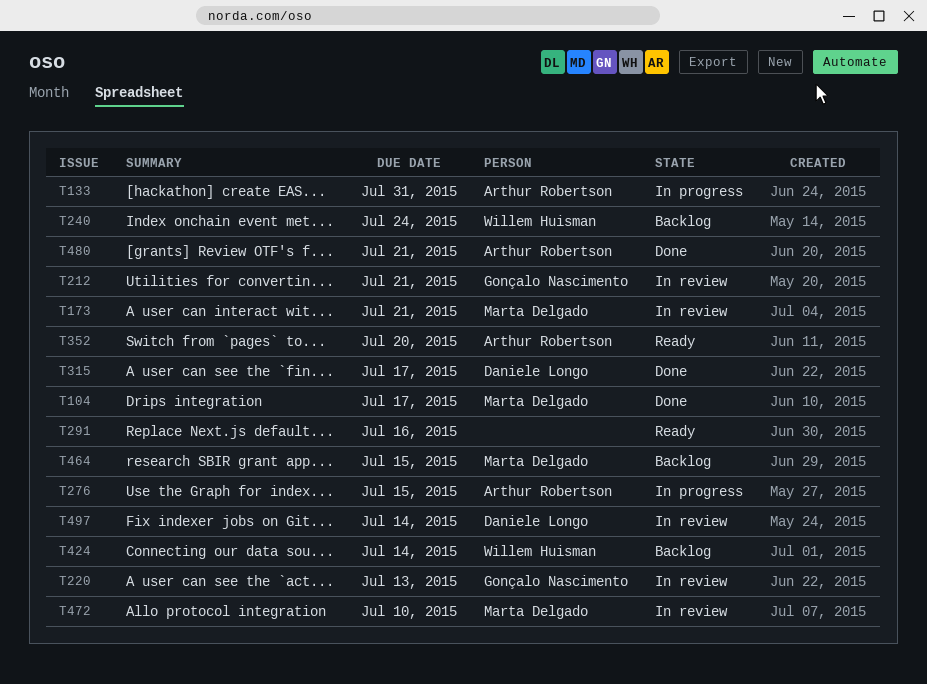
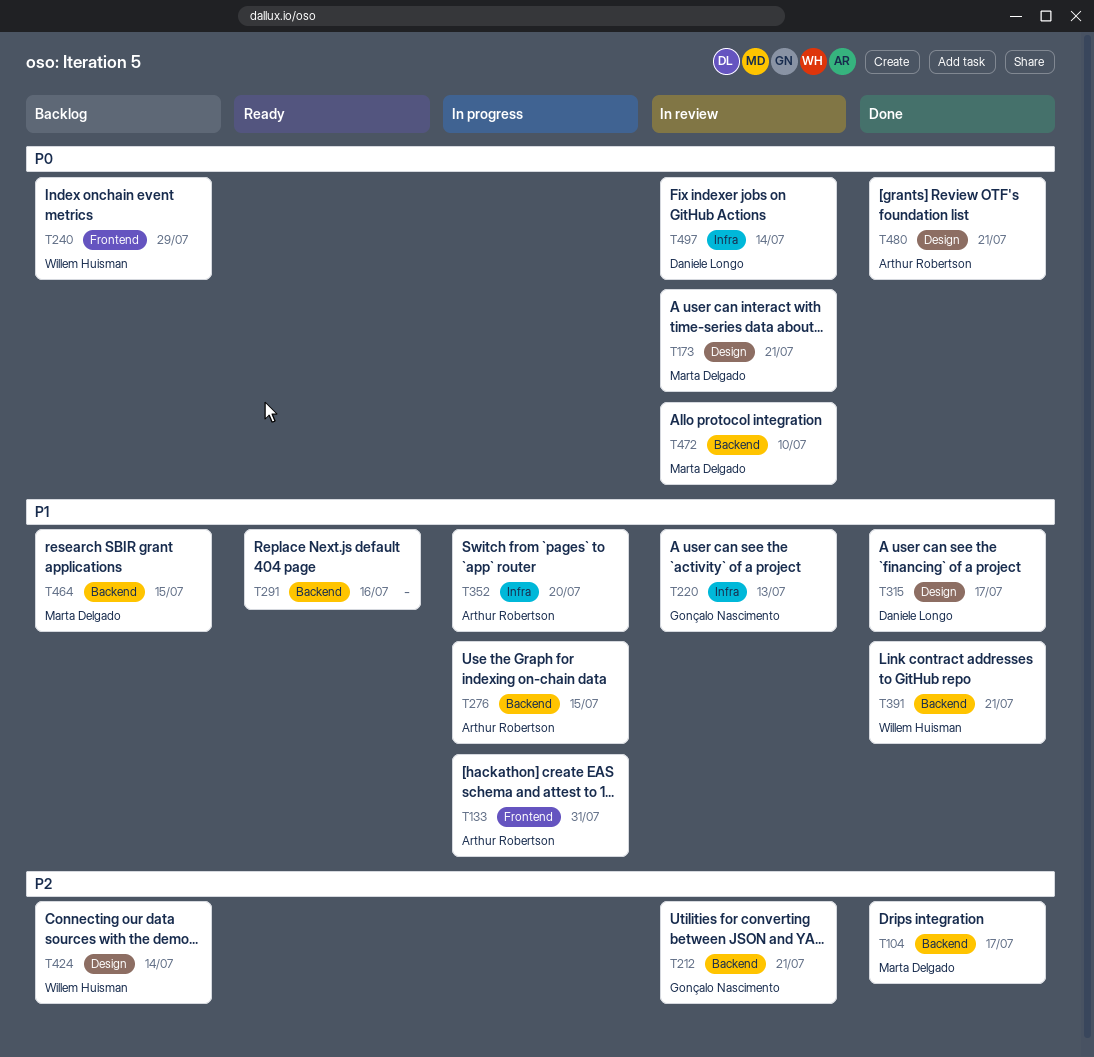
T240, due: Jul 24 -> Jul 29
T352, status: Ready -> In progress
T391: none -> present

